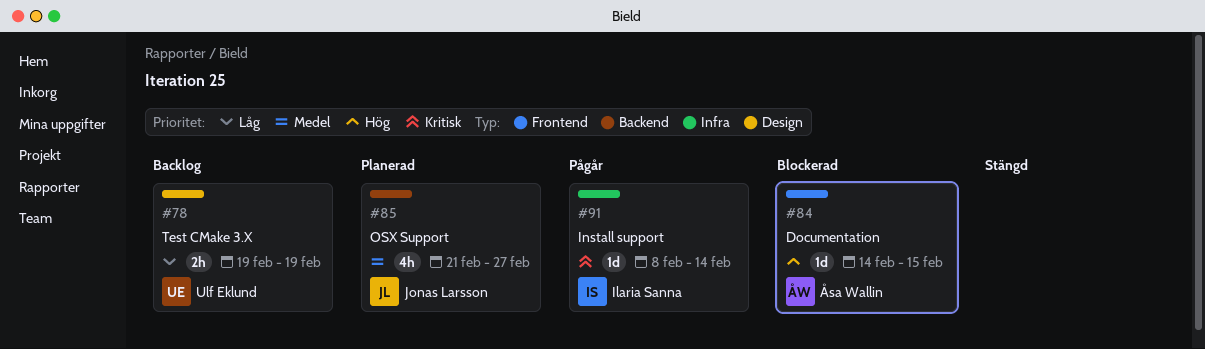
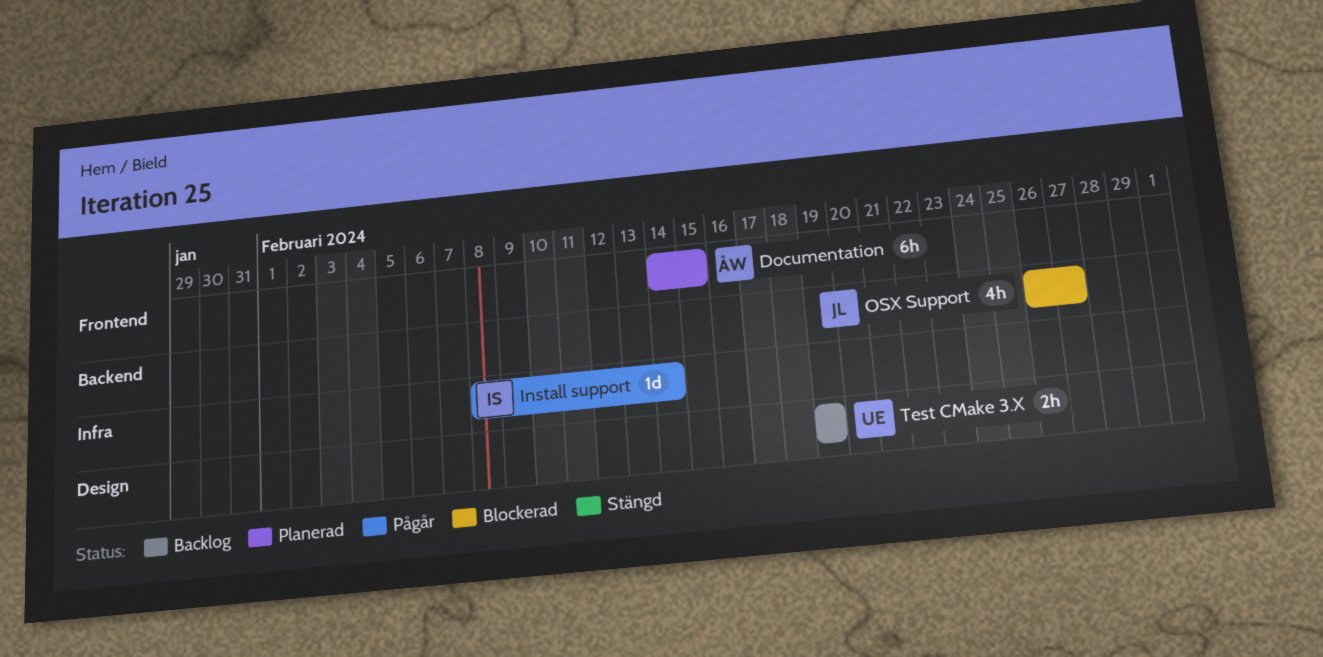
Documentation, status: Blockerad -> Planerad
Documentation, estimate: 1d -> 6h
OSX Support, status: Planerad -> Blockerad
OSX Support, start: Feb 21 -> Feb 26

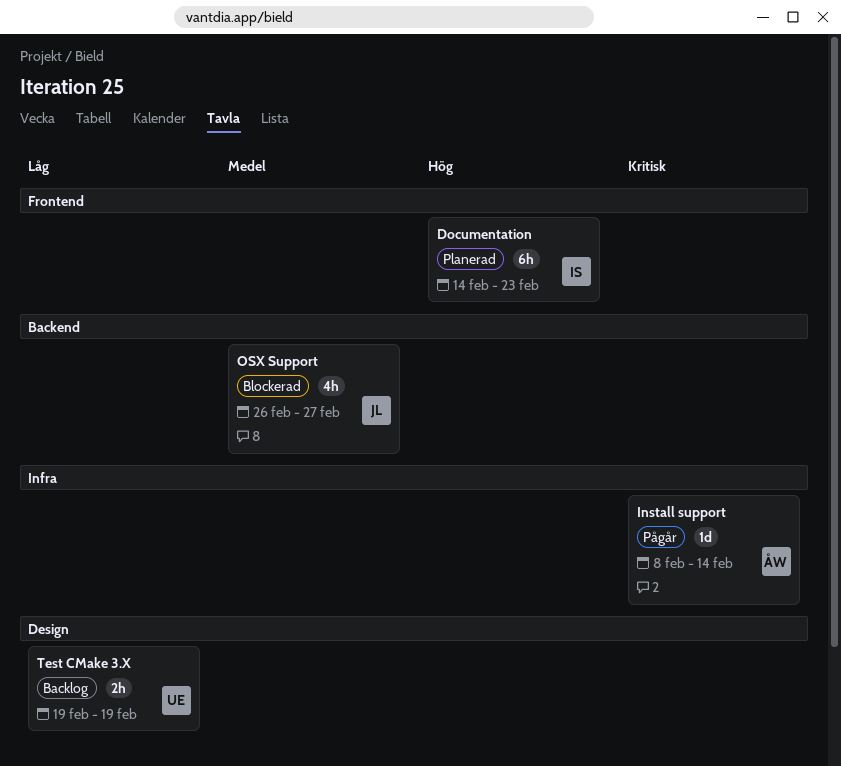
Documentation, owner: ÅW -> IS
Documentation, due: Feb 15 -> Feb 23
Install support, owner: IS -> ÅW

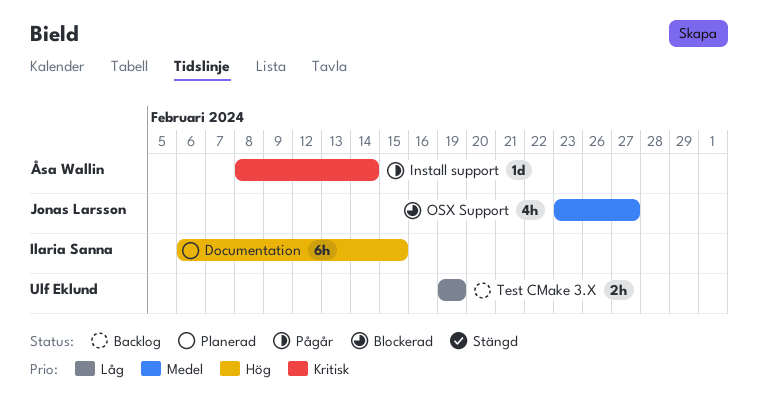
Documentation, start: Feb 14 -> Feb 6
Documentation, due: Feb 23 -> Feb 15
OSX Support, start: Feb 26 -> Feb 23

